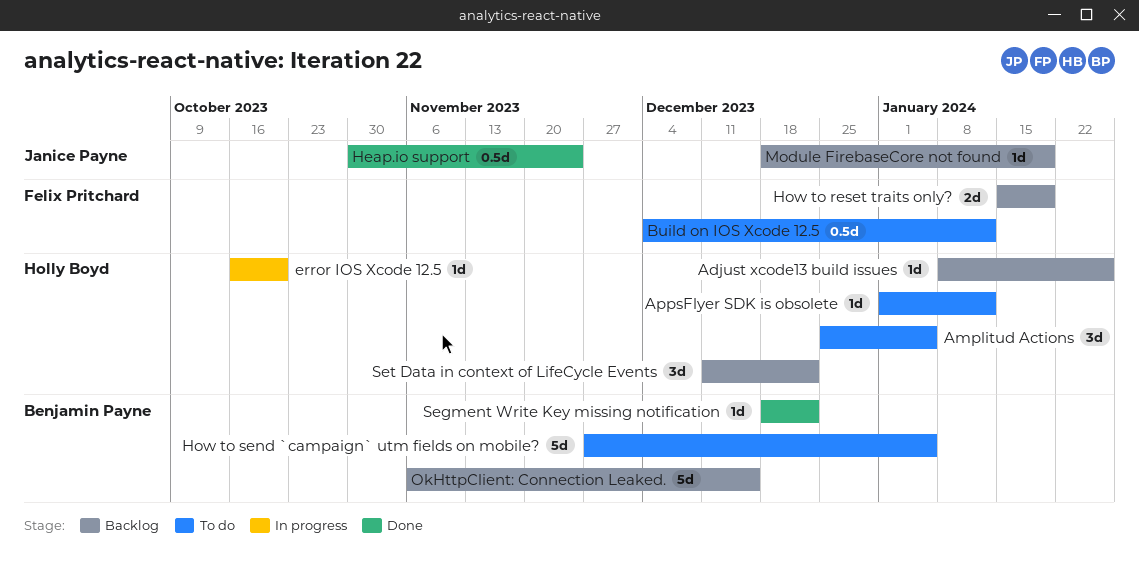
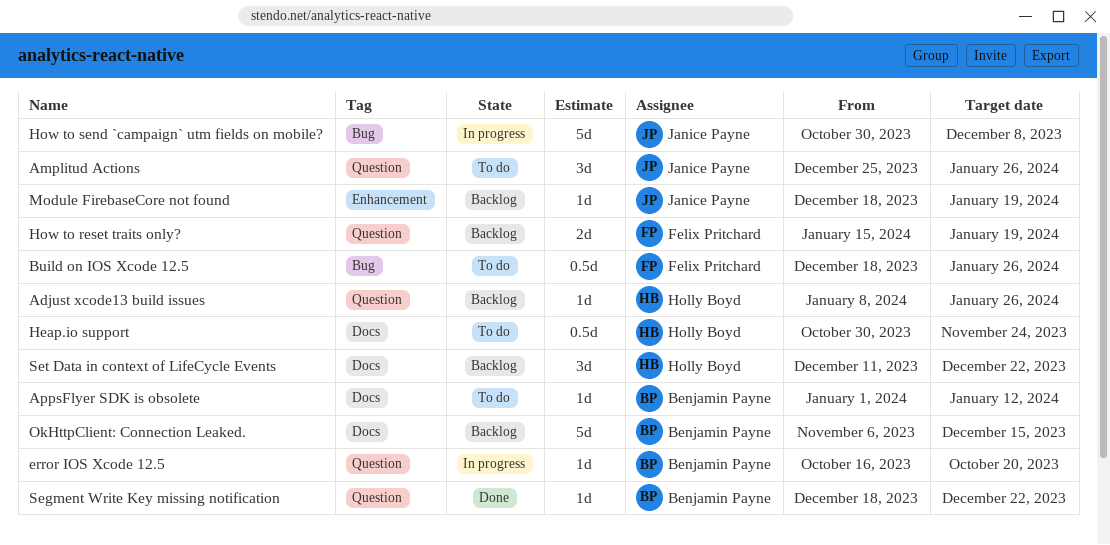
Amplitud Actions, owner: Holly Boyd -> Janice Payne
Amplitud Actions, due: Jan 5 -> Jan 26
AppsFlyer SDK is obsolete, owner: Holly Boyd -> Benjamin Payne
Build on IOS Xcode 12.5, start: Dec 4 -> Dec 18
Build on IOS Xcode 12.5, due: Jan 12 -> Jan 26
error IOS Xcode 12.5, owner: Holly Boyd -> Benjamin Payne
Heap.io support, status: Done -> To do
Heap.io support, owner: Janice Payne -> Holly Boyd
How to send `campaign` utm fields on mobile?, status: To do -> In progress
How to send `campaign` utm fields on mobile?, owner: Benjamin Payne -> Janice Payne
How to send `campaign` utm fields on mobile?, start: Nov 27 -> Oct 30
How to send `campaign` utm fields on mobile?, due: Jan 5 -> Dec 8

